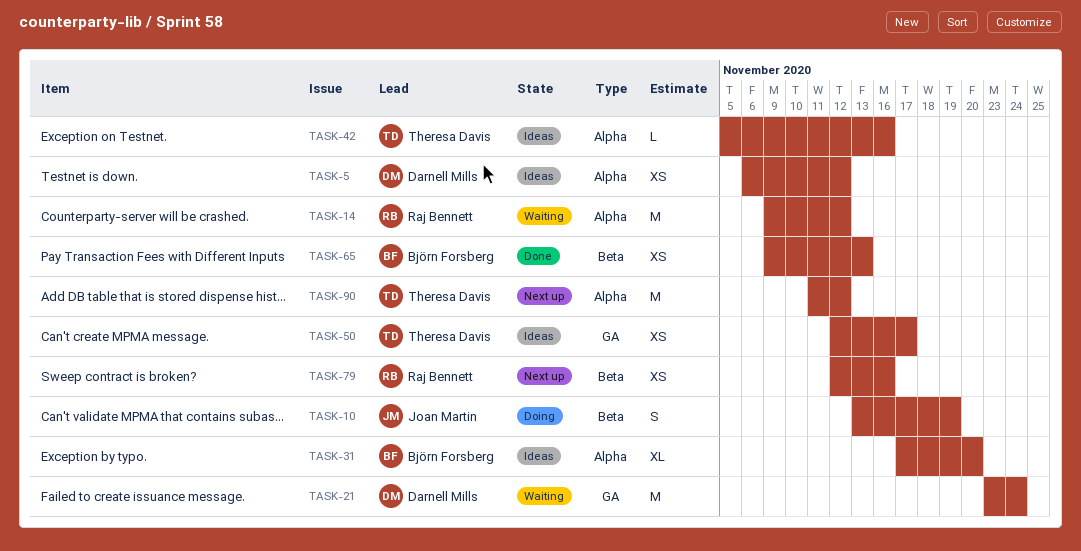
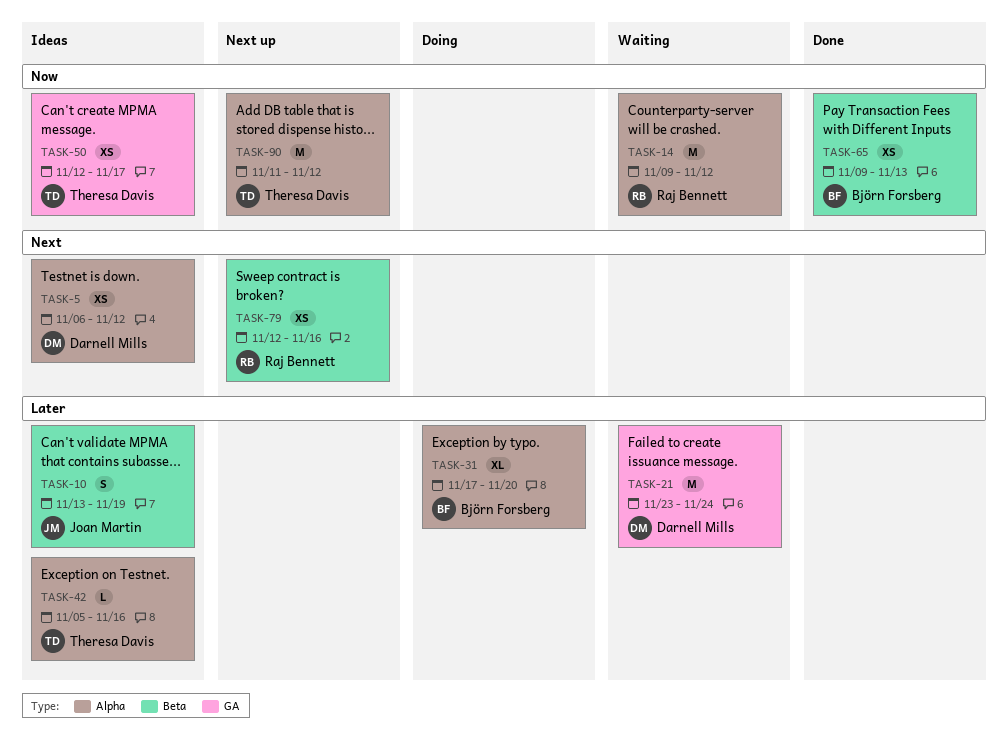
TASK-10, status: Doing -> Ideas
TASK-31, status: Ideas -> Doing

